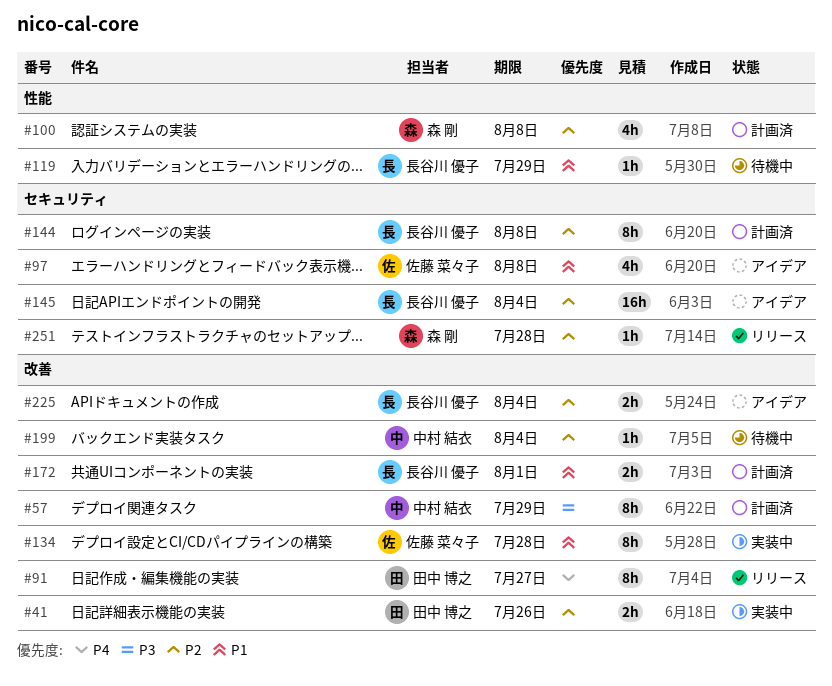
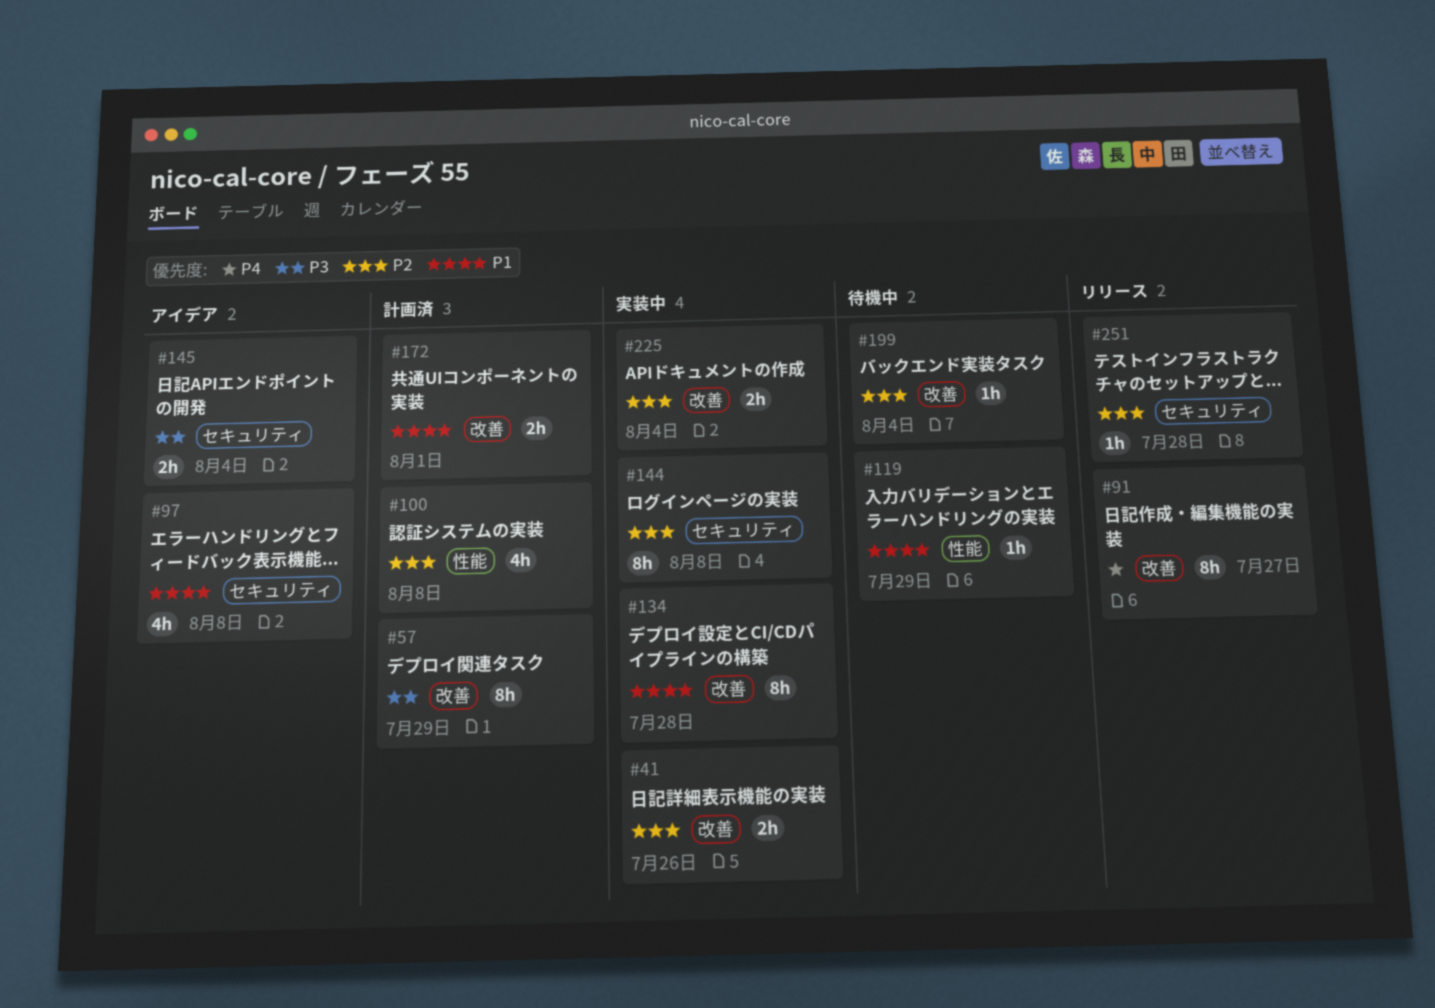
#144, status: 計画済 -> 実装中
#145, priority: P2 -> P3
#145, estimate: 16h -> 2h
#225, status: アイデア -> 実装中

